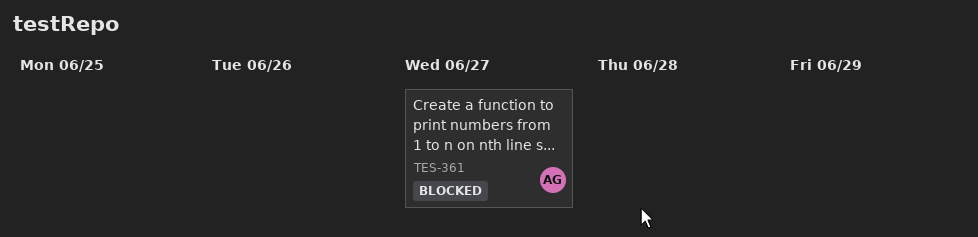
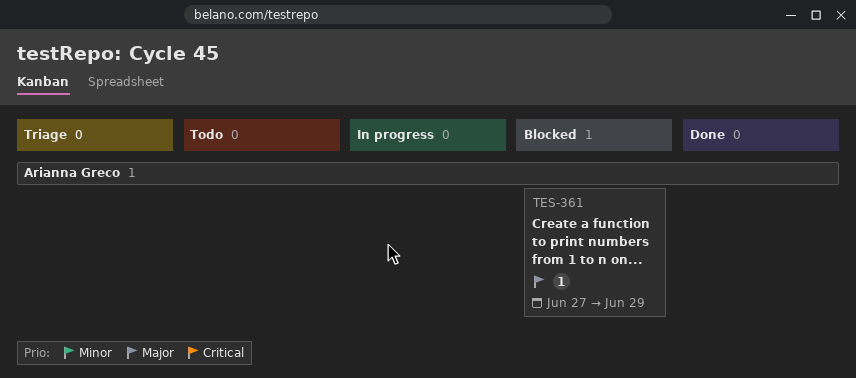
TES-361, due: Jun 27 -> Jun 29

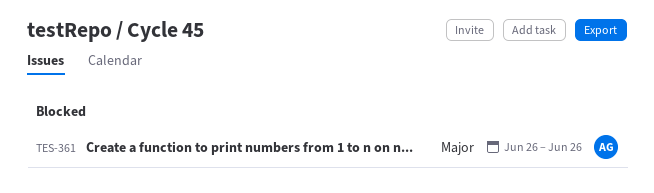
TES-361, start: Jun 27 -> Jun 26
TES-361, due: Jun 29 -> Jun 26

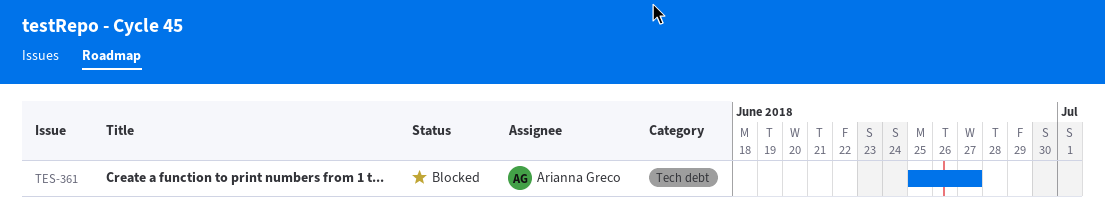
TES-361, start: Jun 26 -> Jun 25
TES-361, due: Jun 26 -> Jun 27

